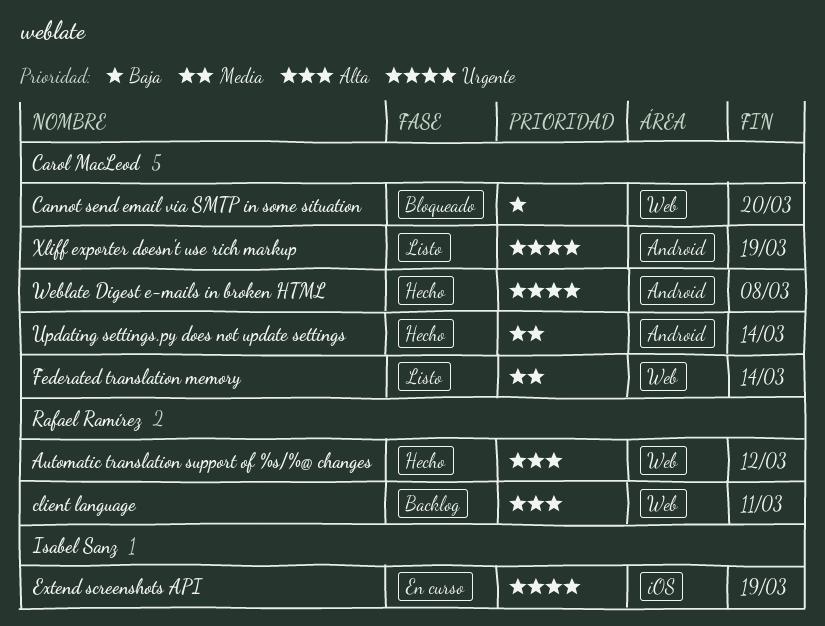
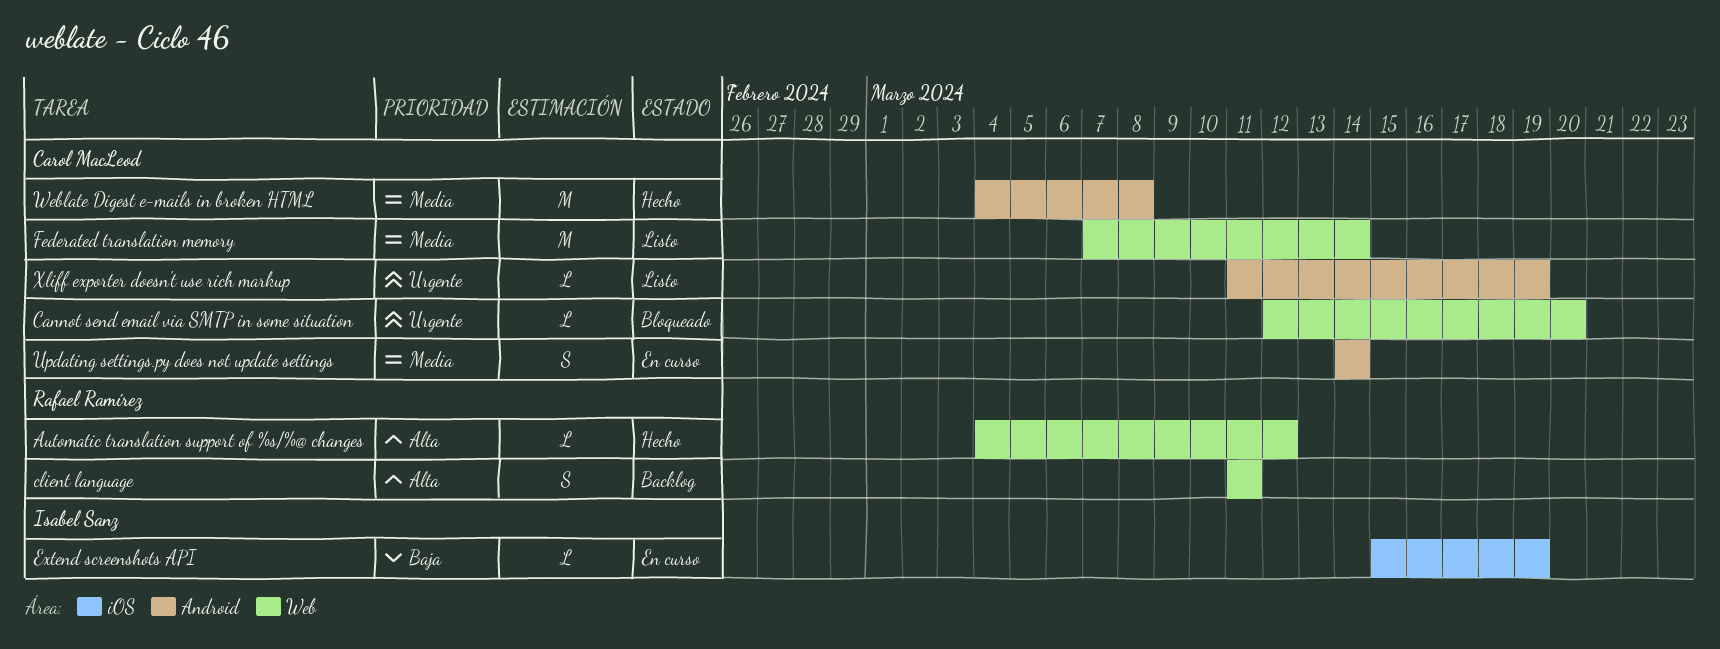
Cannot send email via SMTP in some situation, priority: Baja -> Urgente
Extend screenshots API, priority: Urgente -> Baja
Updating settings.py does not update settings, status: Hecho -> En curso
Weblate Digest e-mails in broken HTML, priority: Urgente -> Media

